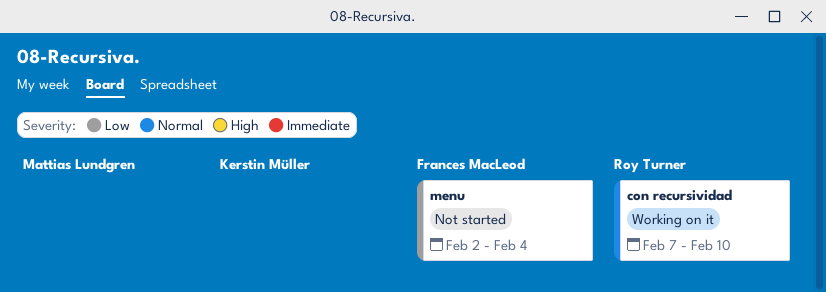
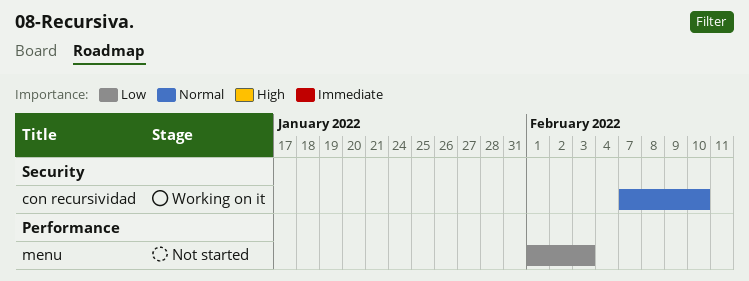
menu, start: Feb 2 -> Feb 1
menu, due: Feb 4 -> Feb 3

